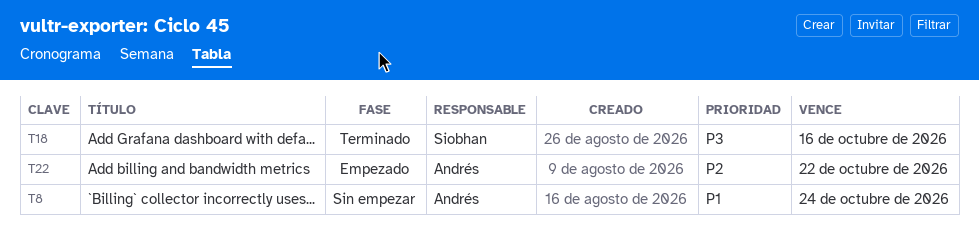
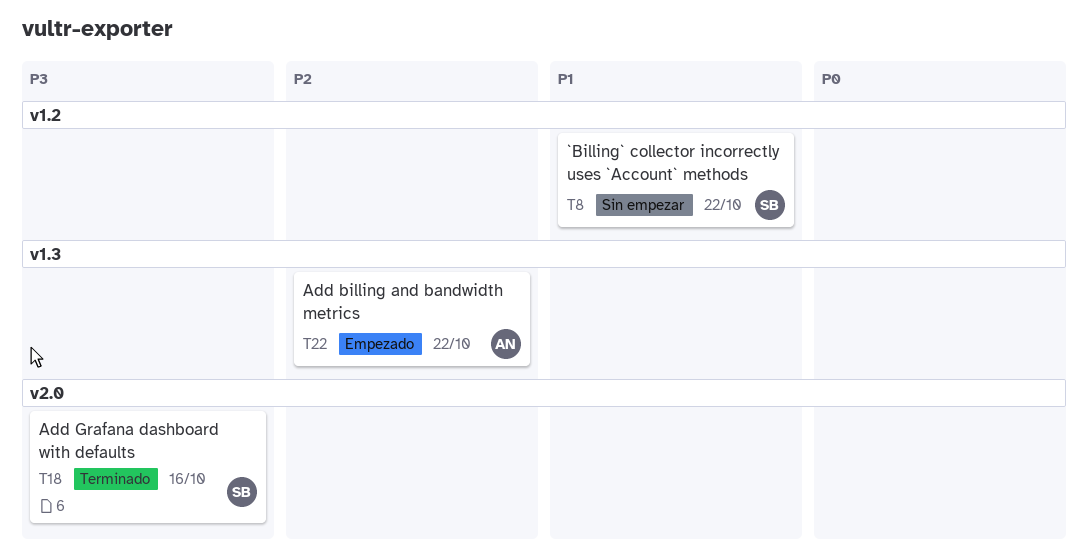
T8, owner: Andrés -> Siobhan
T8, due: Oct 24 -> Oct 22

